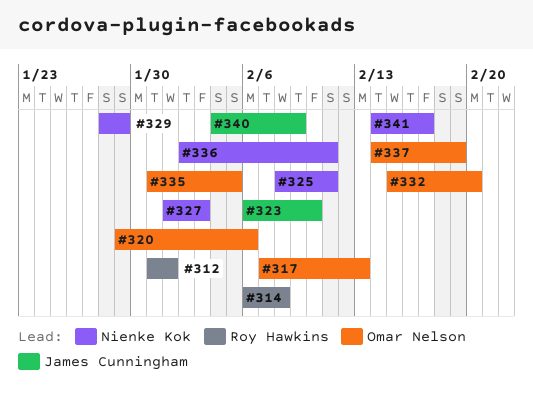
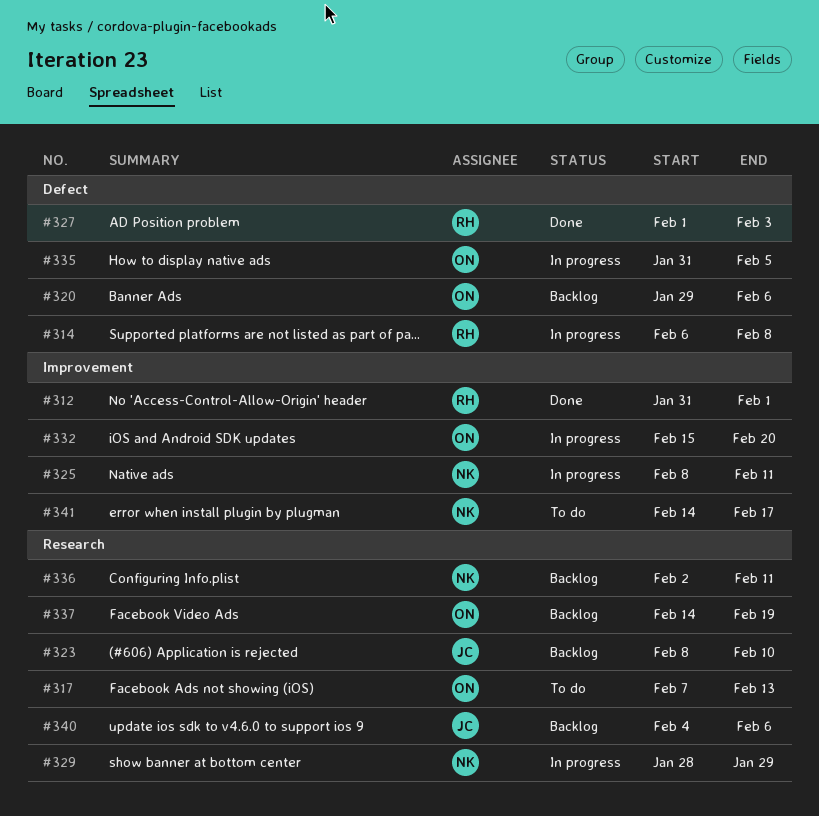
#323, start: Feb 6 -> Feb 8
#327, owner: Nienke Kok -> Roy Hawkins
#340, due: Feb 9 -> Feb 6

